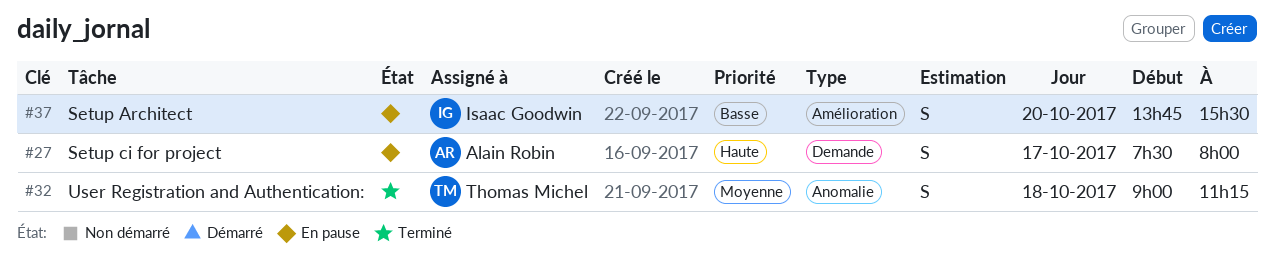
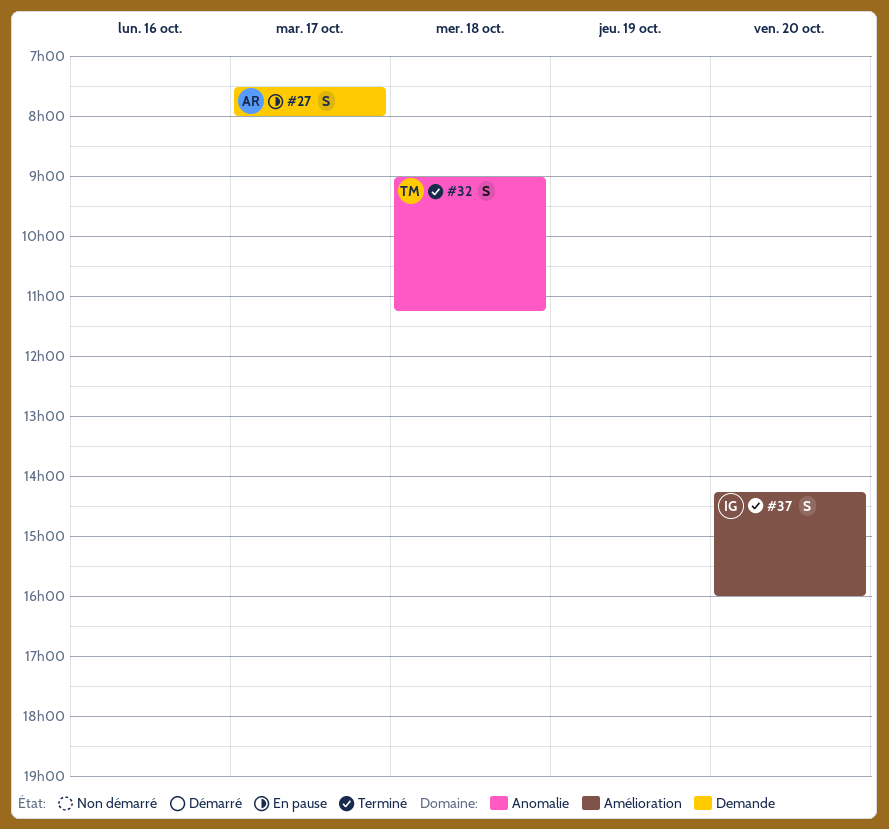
#37, status: En pause -> Terminé
#37, begins: 13:45 -> 14:15
#37, ends: 15:30 -> 16:00

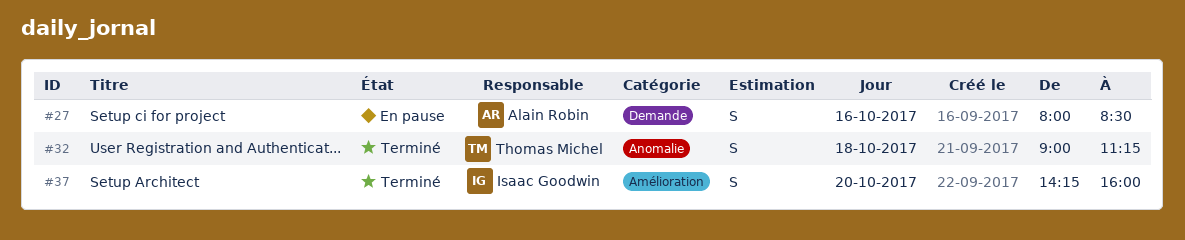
#27, day: Oct 17 -> Oct 16
#27, begins: 07:30 -> 08:00
#27, ends: 08:00 -> 08:30

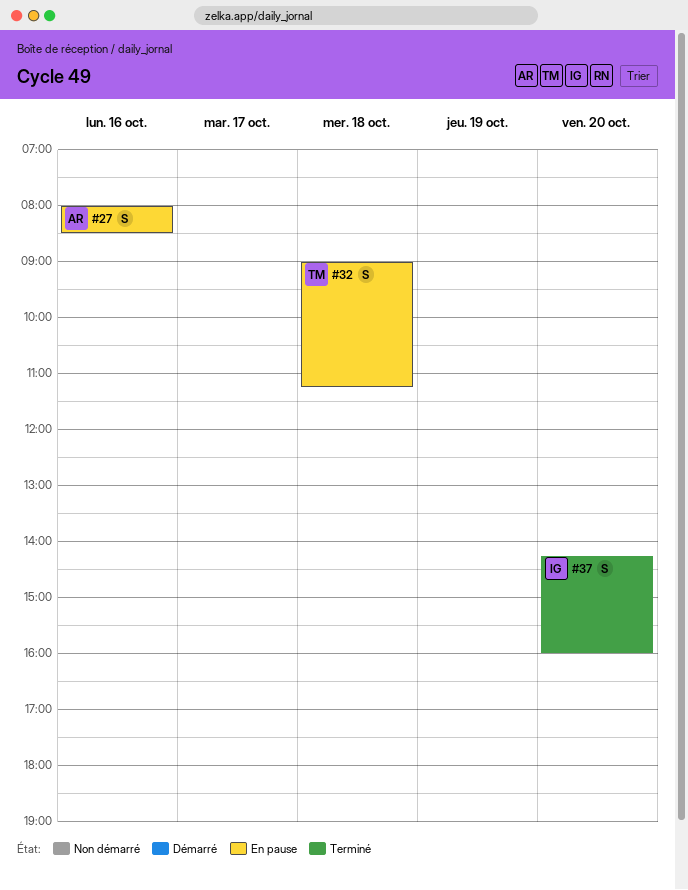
#32, status: Terminé -> En pause

